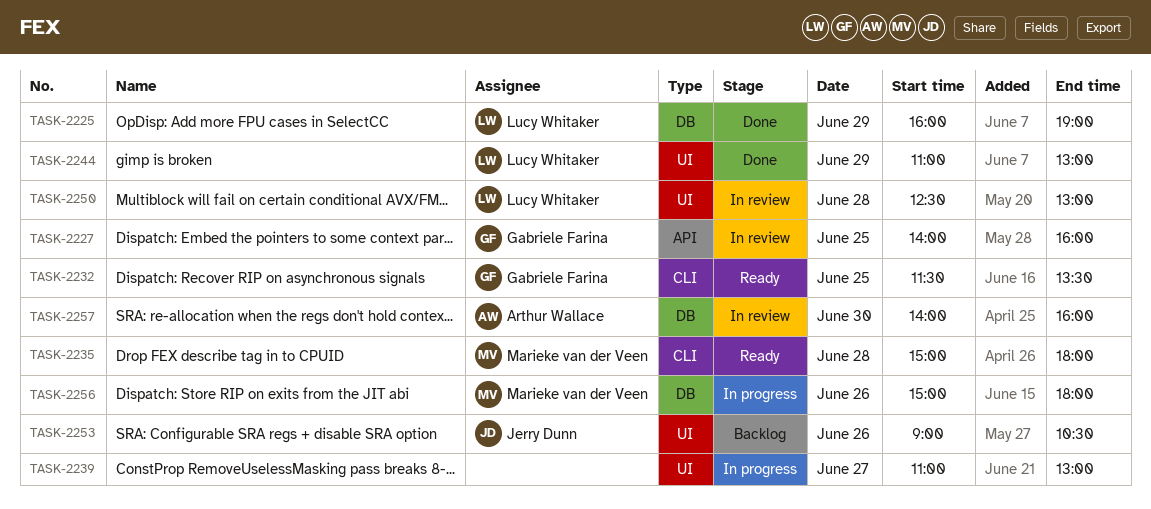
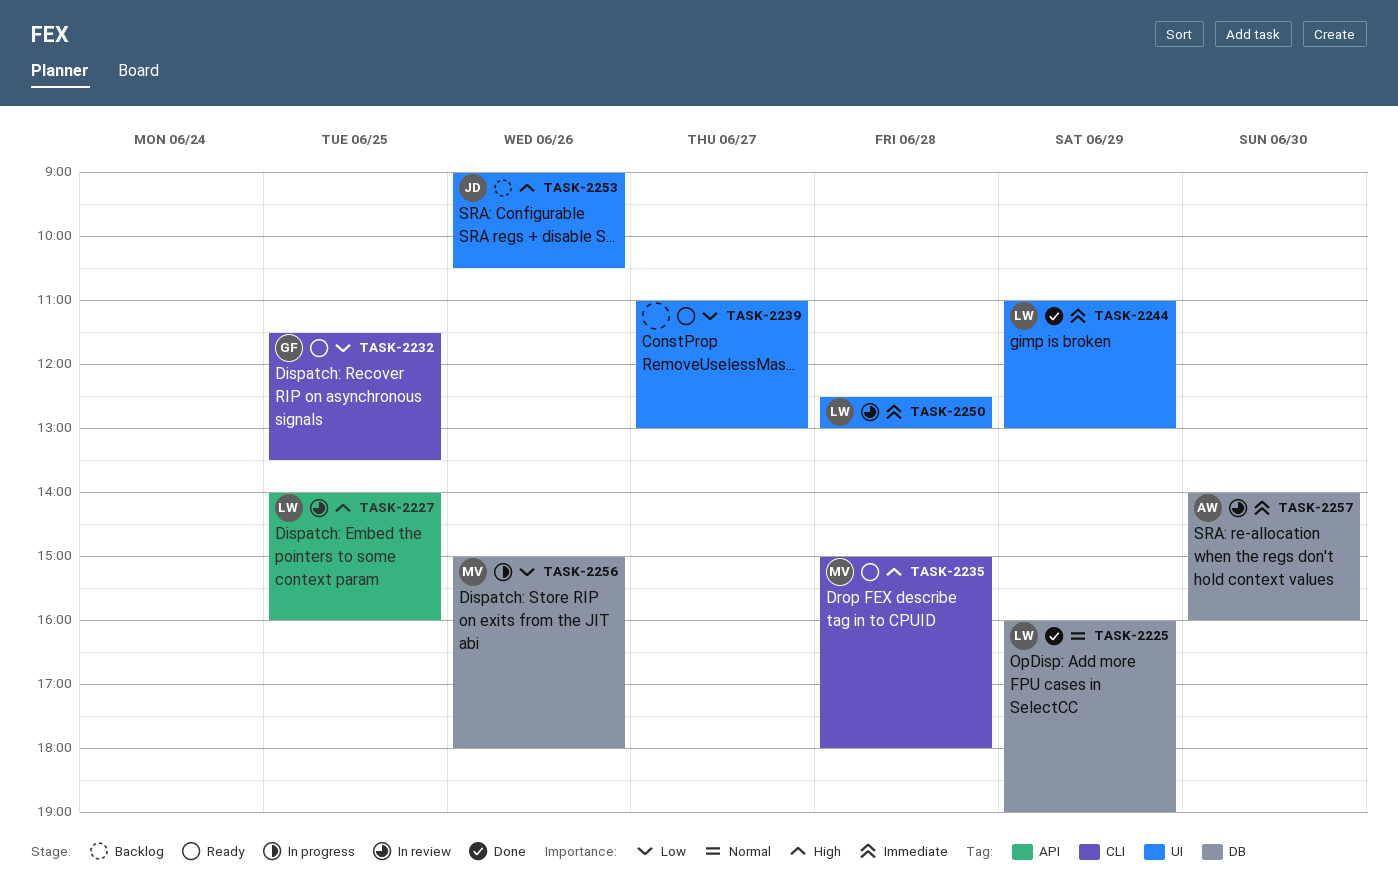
TASK-2227, owner: Gabriele Farina -> Lucy Whitaker
TASK-2239, status: In progress -> Ready

